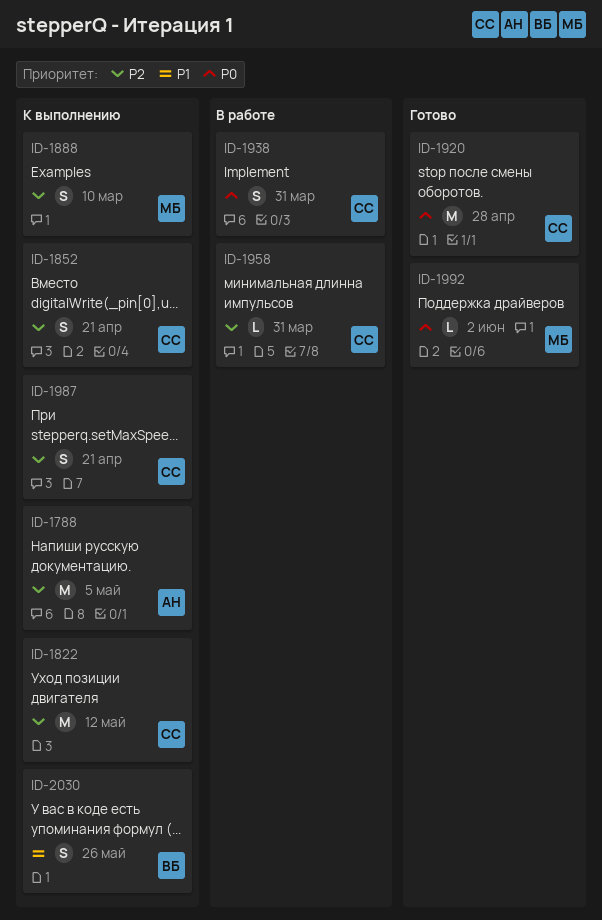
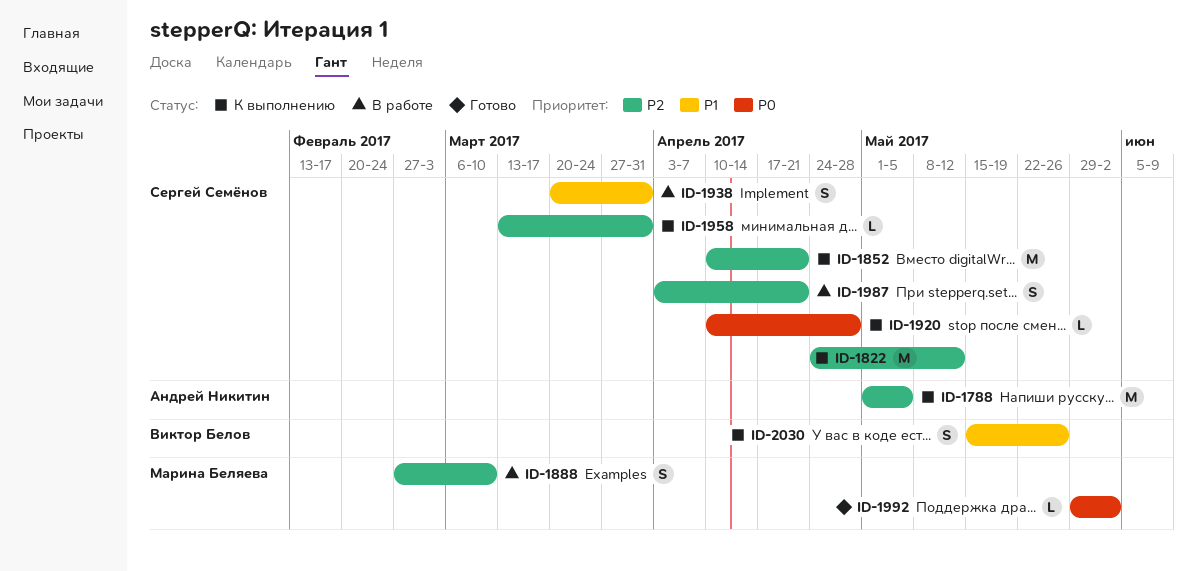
ID-1852, estimate: S -> M
ID-1888, status: К выполнению -> В работе
ID-1920, status: Готово -> К выполнению
ID-1920, estimate: M -> L
ID-1938, priority: P0 -> P1
ID-1958, status: В работе -> К выполнению
ID-1987, status: К выполнению -> В работе

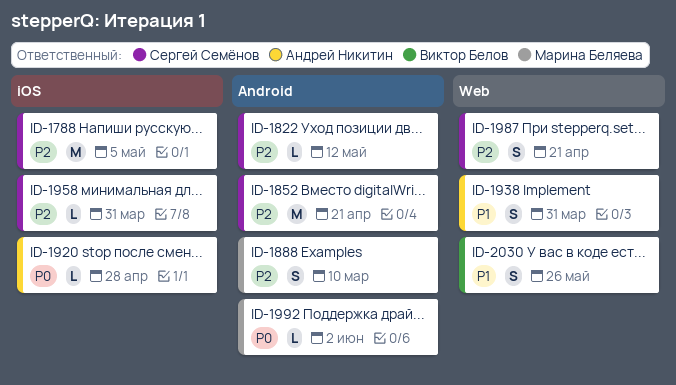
ID-1788, owner: Андрей Никитин -> Сергей Семёнов
ID-1822, estimate: M -> L
ID-1920, owner: Сергей Семёнов -> Андрей Никитин
ID-1938, owner: Сергей Семёнов -> Андрей Никитин

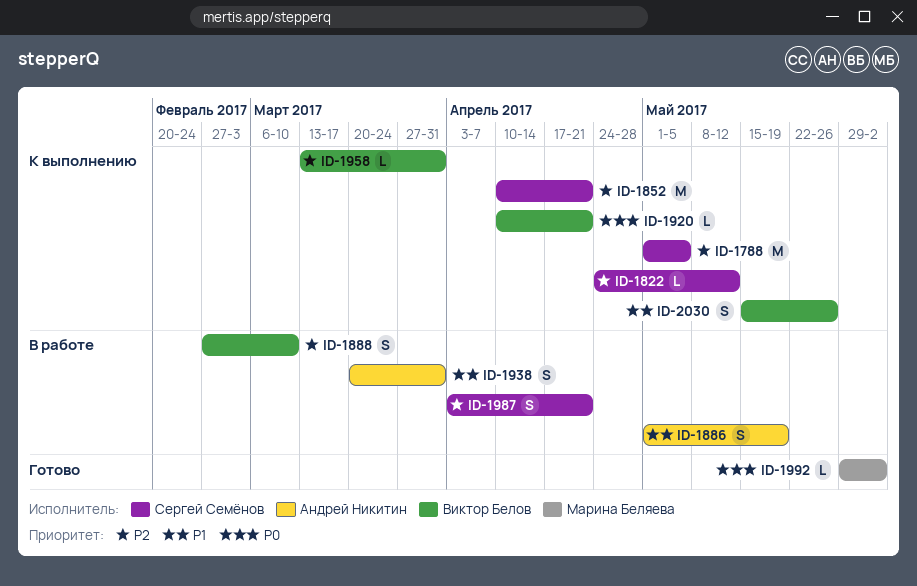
ID-1886: none -> present
ID-1888, owner: Марина Беляева -> Виктор Белов
ID-1920, owner: Андрей Никитин -> Виктор Белов
ID-1920, due: Apr 28 -> Apr 21
ID-1958, owner: Сергей Семёнов -> Виктор Белов

